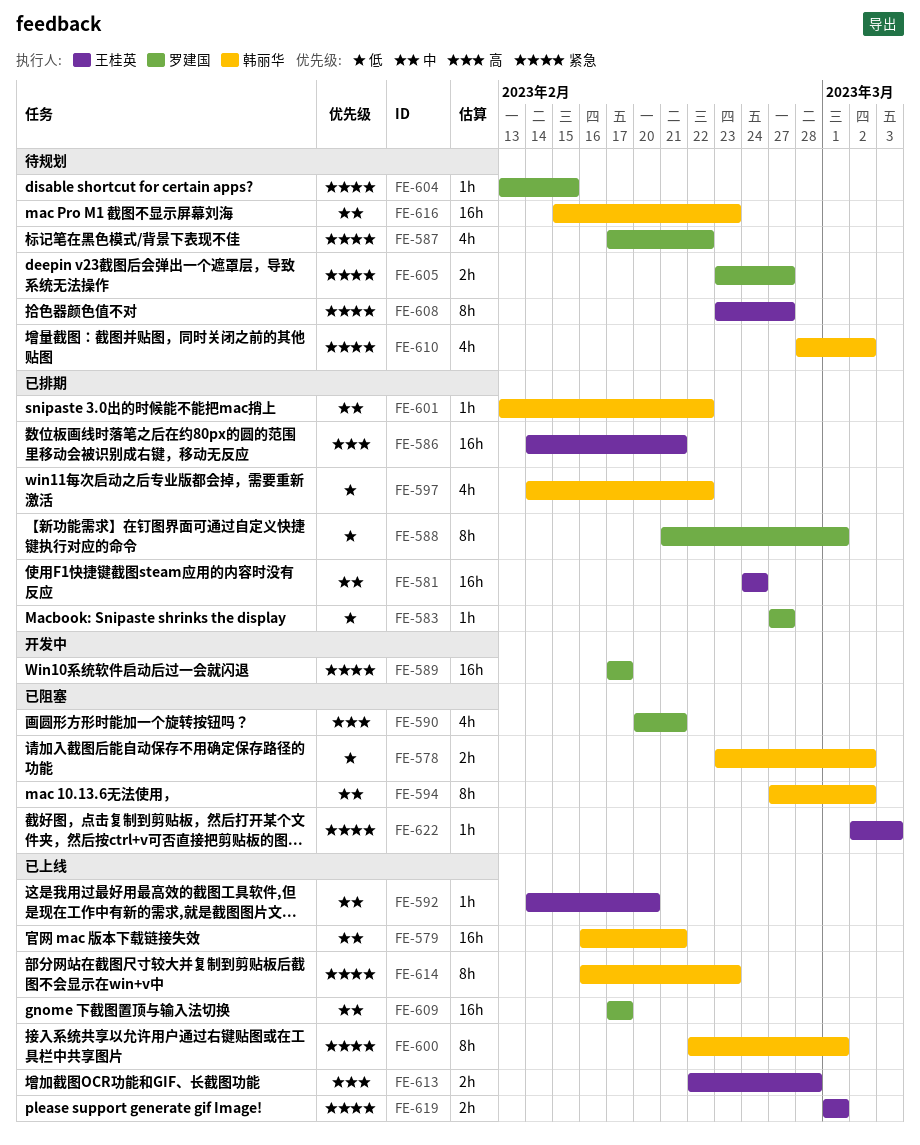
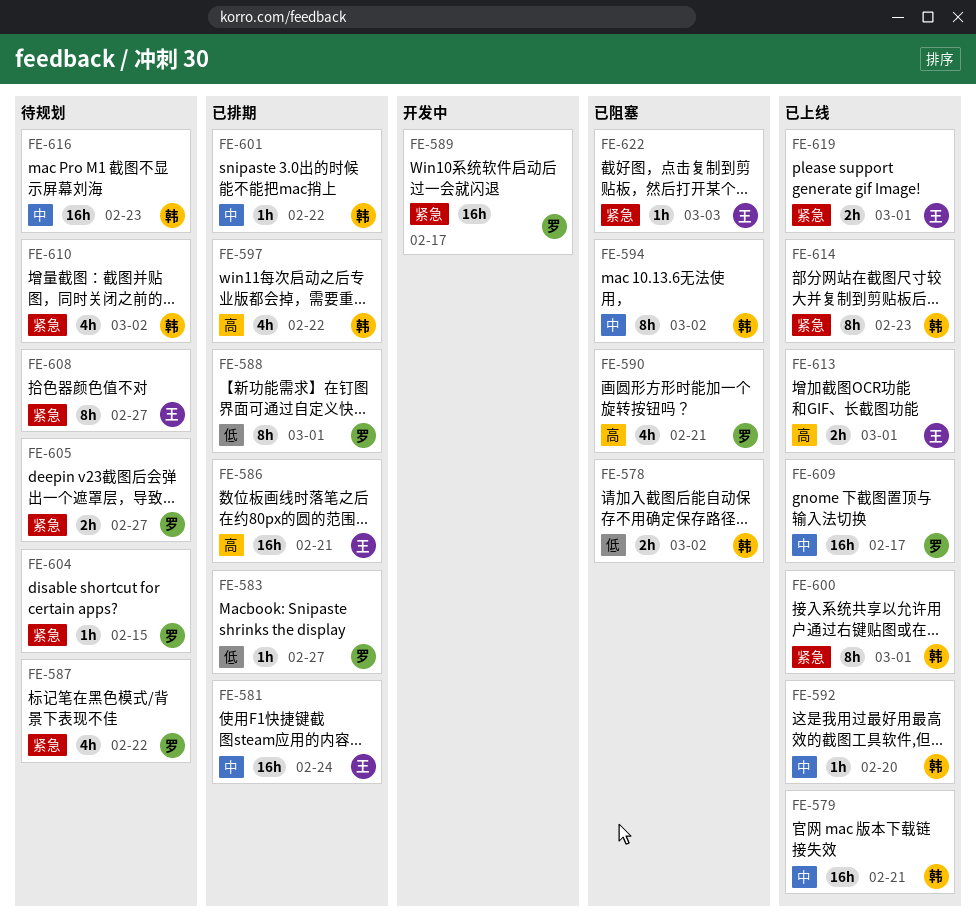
FE-592, owner: 王桂英 -> 韩丽华
FE-597, priority: 低 -> 高
FE-613, due: Feb 28 -> Mar 1

